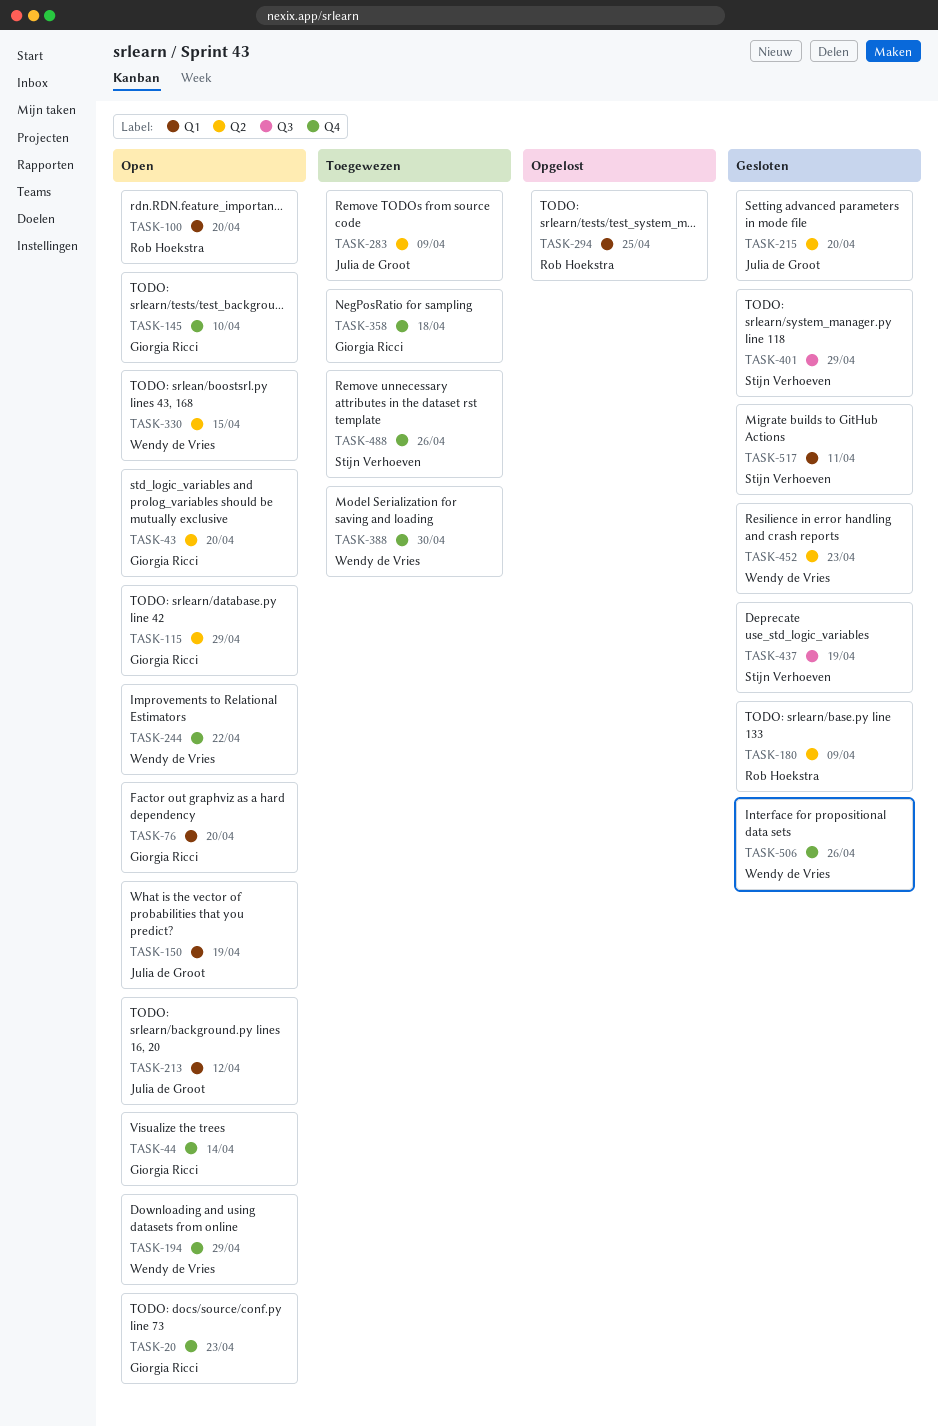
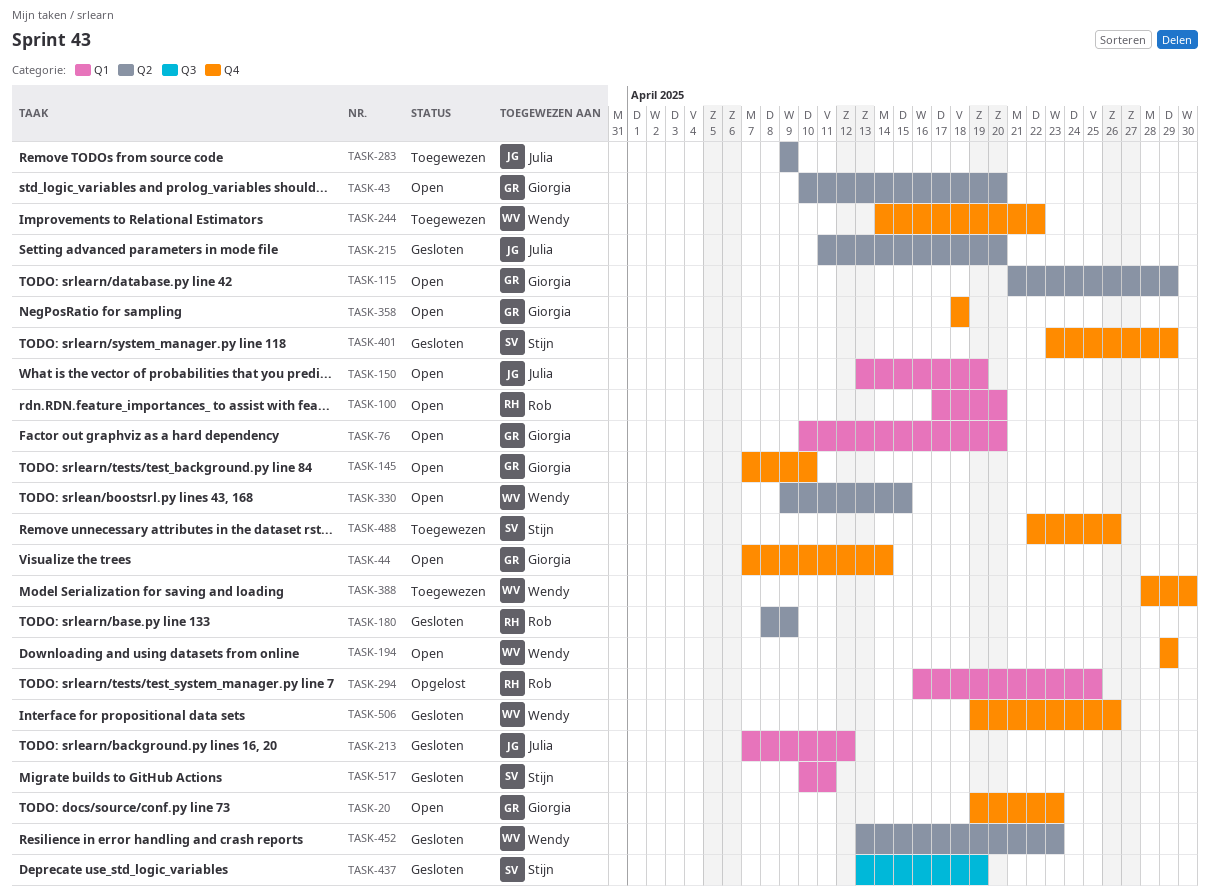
TASK-213, status: Open -> Gesloten
TASK-244, status: Open -> Toegewezen
TASK-358, status: Toegewezen -> Open
TASK-401, label: Q3 -> Q4

